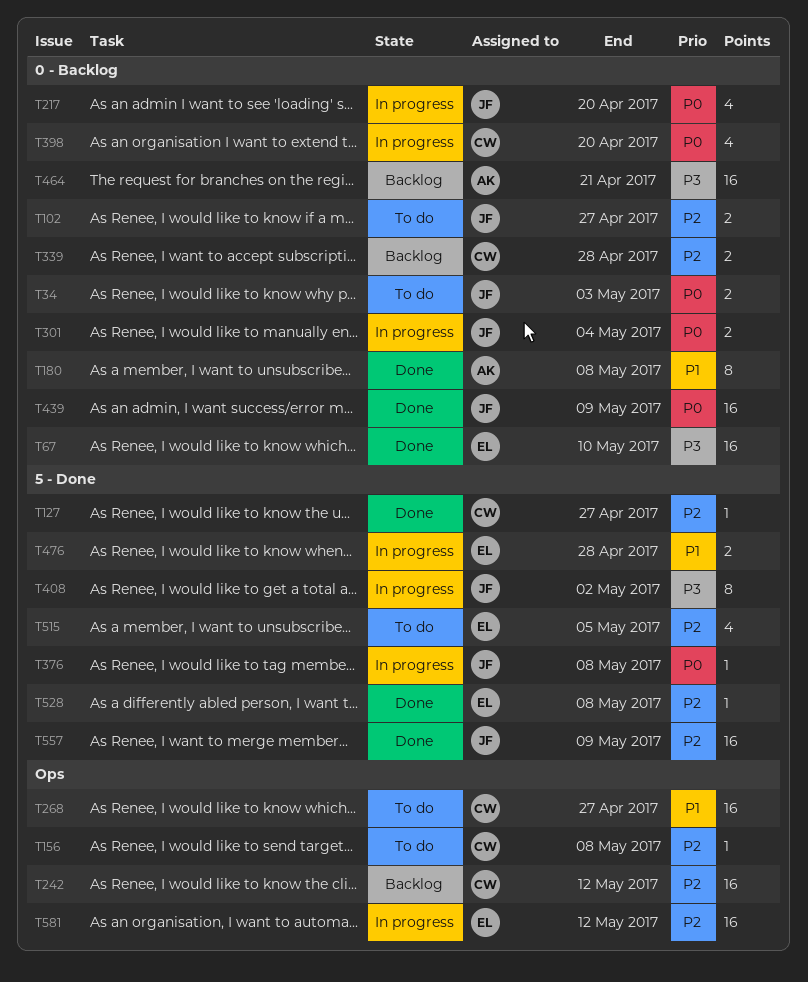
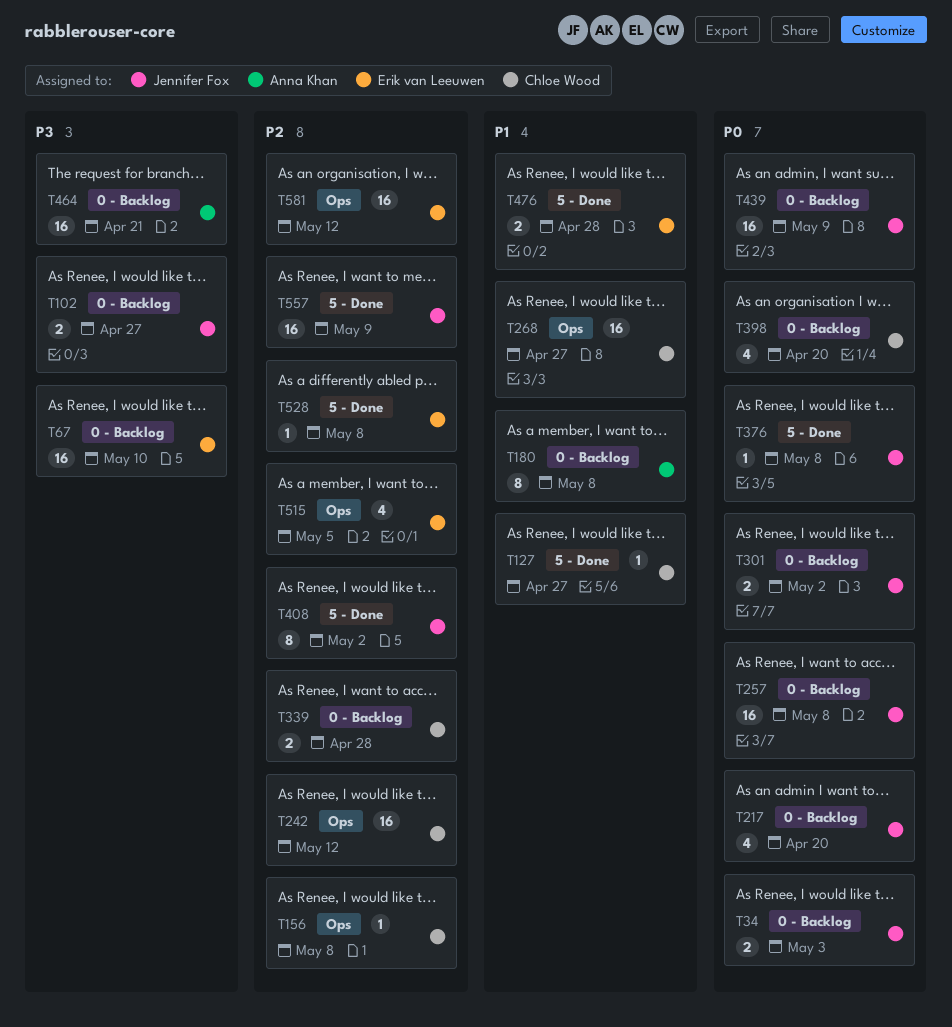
T102, priority: P2 -> P3
T127, priority: P2 -> P1
T257: none -> present
T301, due: May 4 -> May 2
T408, priority: P3 -> P2
T515, label: 5 - Done -> Ops

